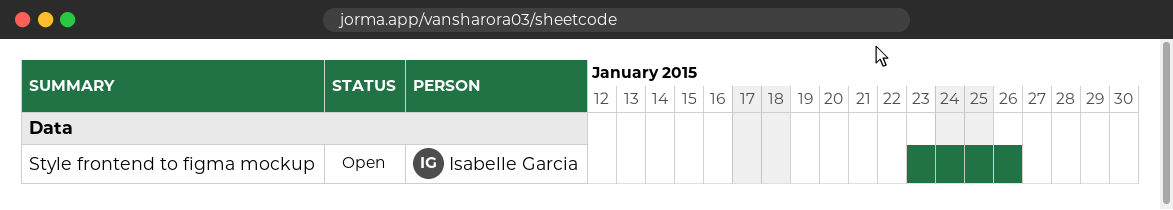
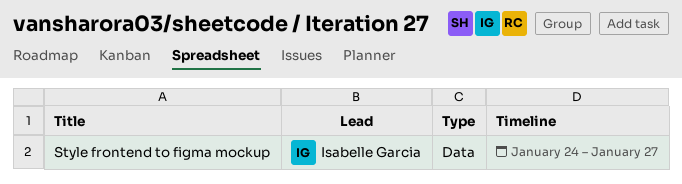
Style frontend to figma mockup, start: Jan 23 -> Jan 24
Style frontend to figma mockup, due: Jan 26 -> Jan 27

